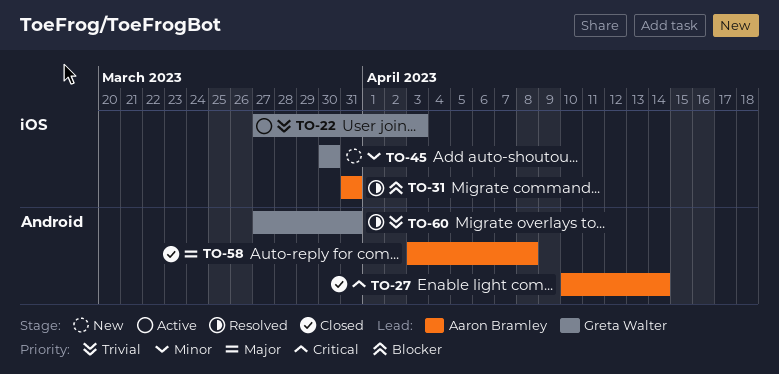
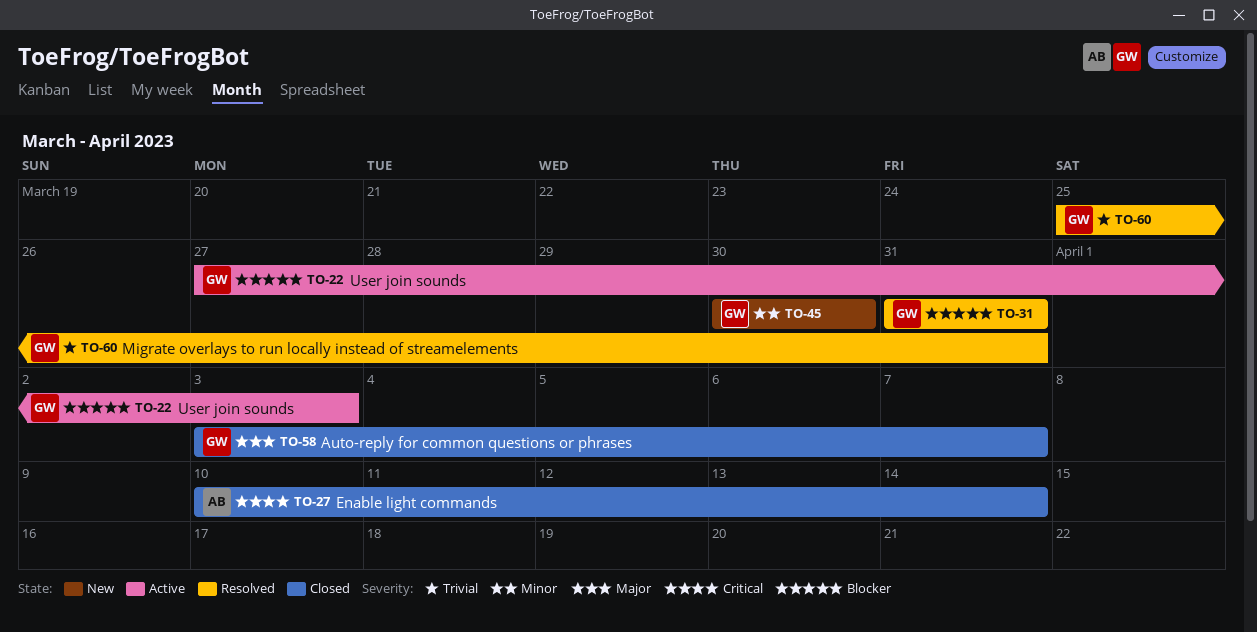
TO-22, priority: Trivial -> Blocker
TO-31, owner: Aaron Bramley -> Greta Walter
TO-58, owner: Aaron Bramley -> Greta Walter
TO-58, due: Apr 8 -> Apr 7
TO-60, start: Mar 27 -> Mar 25

